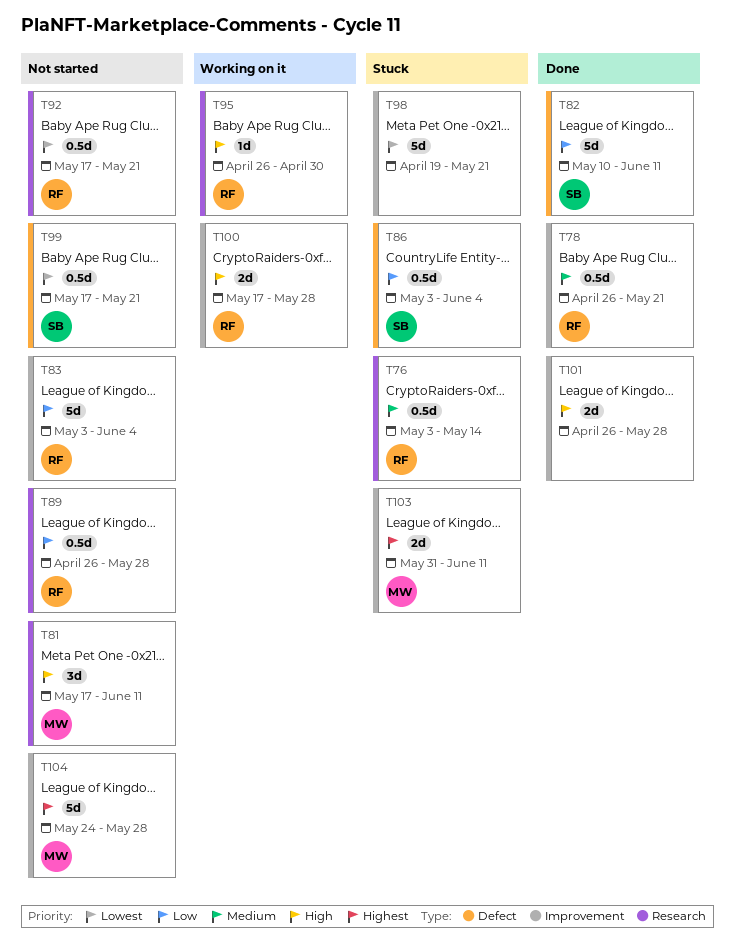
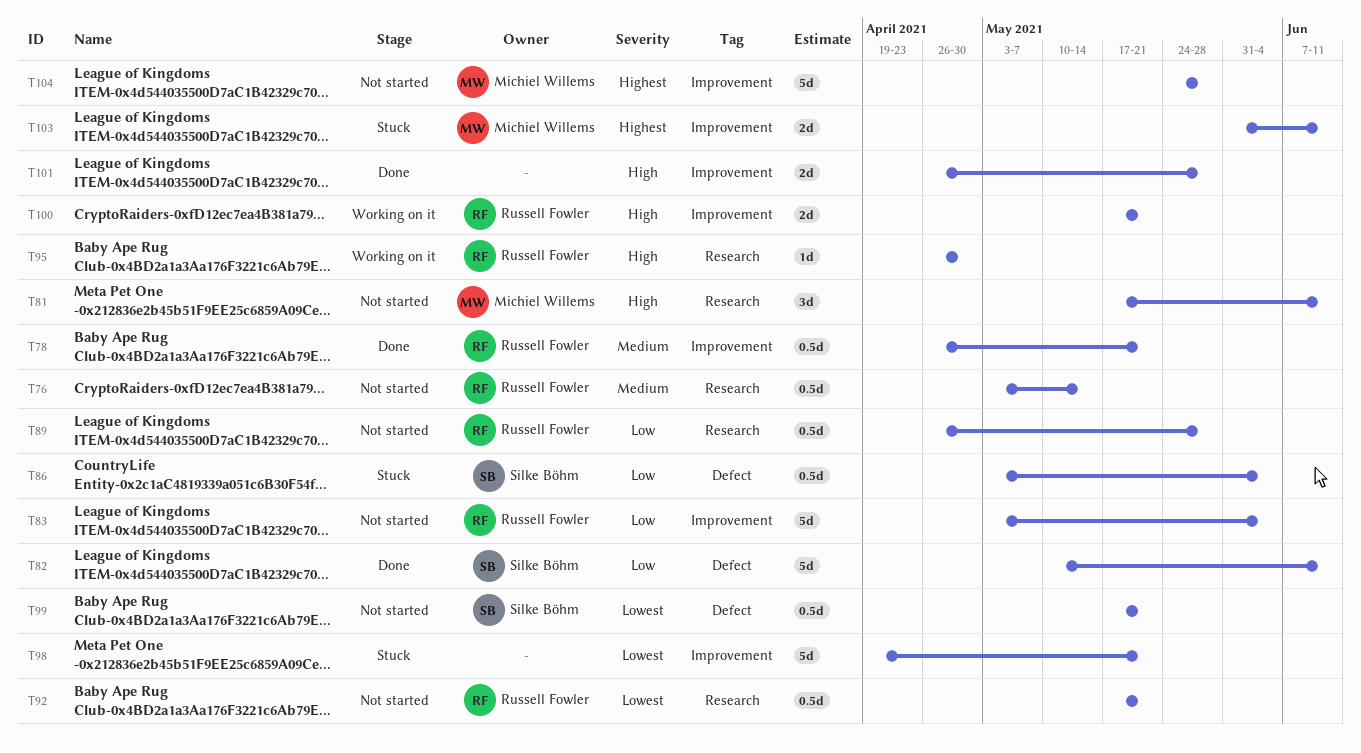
T76, status: Stuck -> Not started
T100, due: May 28 -> May 21

